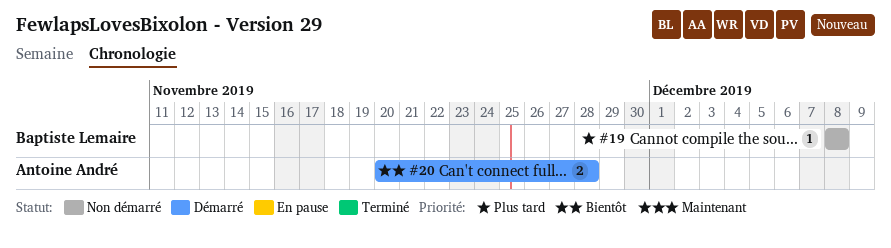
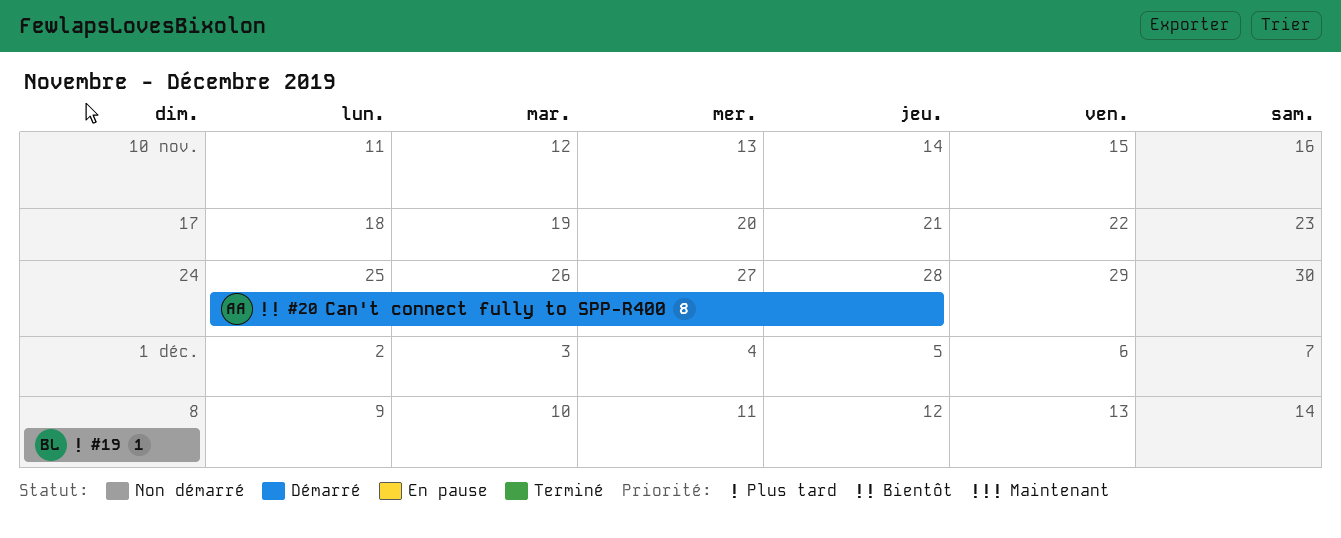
#20, estimate: 2 -> 8
#20, start: Nov 20 -> Nov 25

